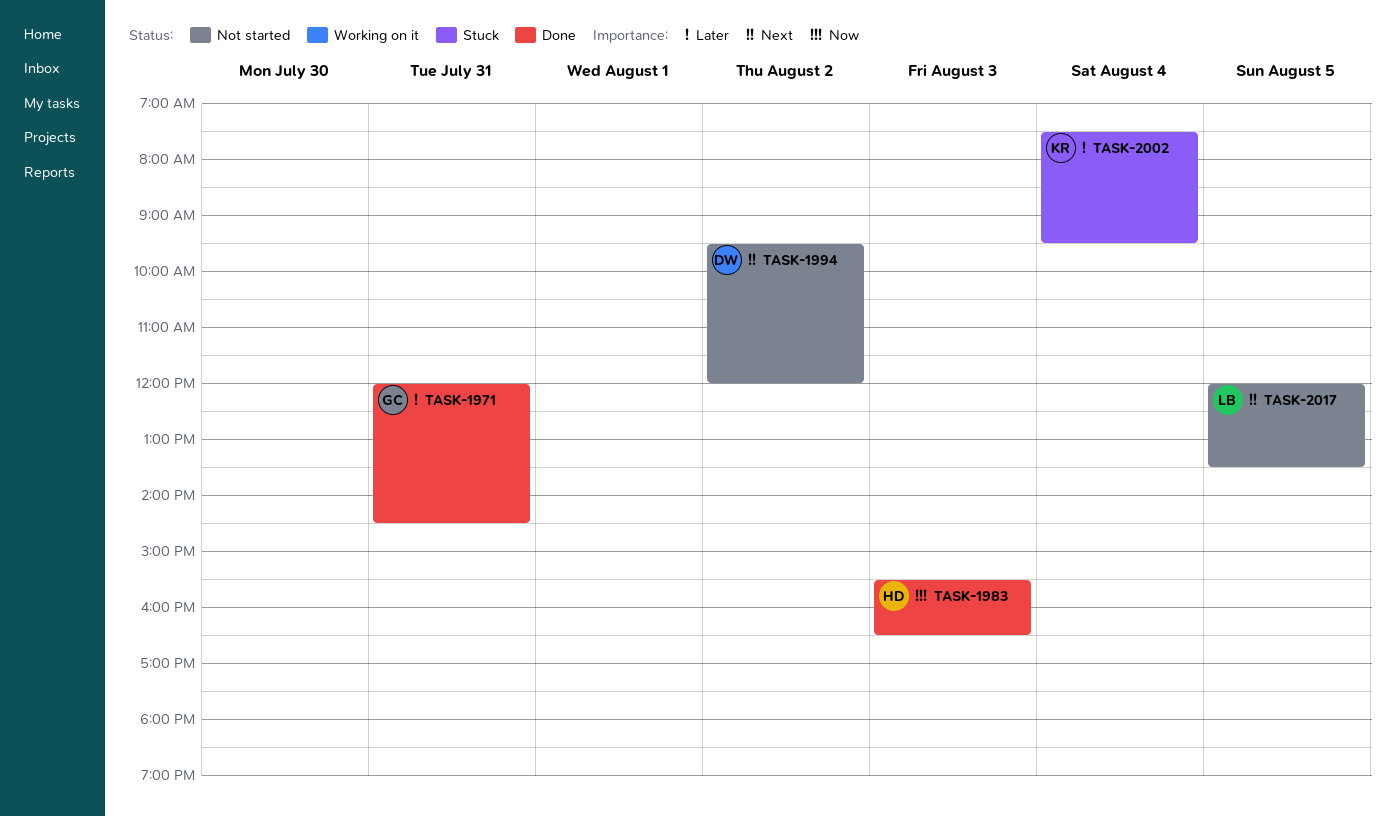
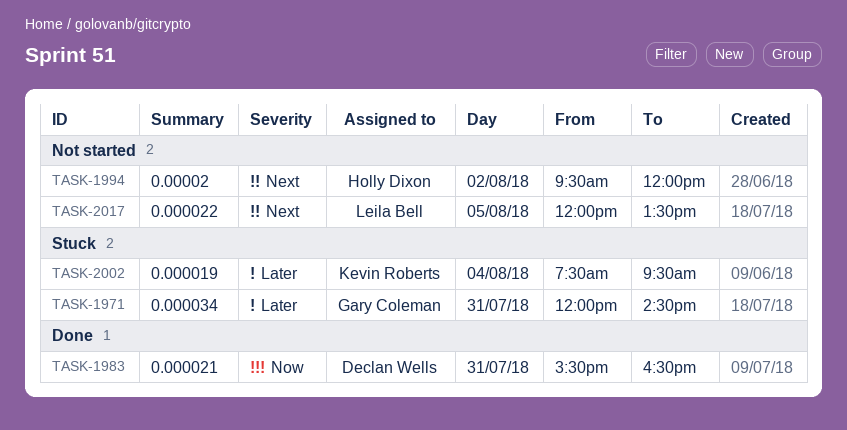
TASK-1971, status: Done -> Stuck
TASK-1983, owner: Holly Dixon -> Declan Wells
TASK-1983, day: Aug 3 -> Jul 31
TASK-1994, owner: Declan Wells -> Holly Dixon

